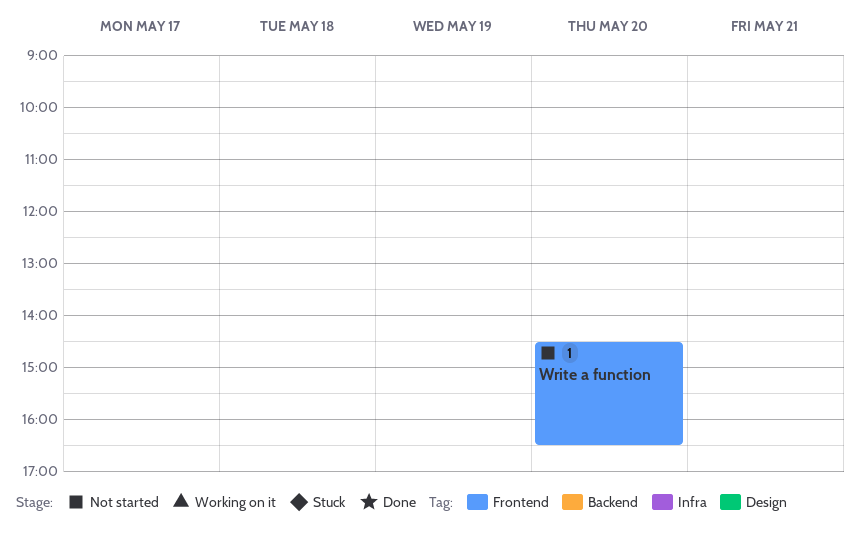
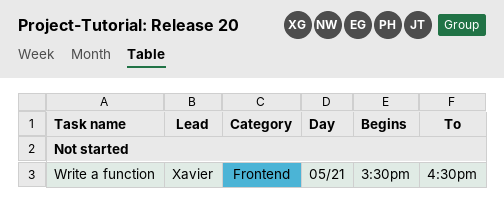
Write a function, day: May 20 -> May 21
Write a function, begins: 14:30 -> 15:30

